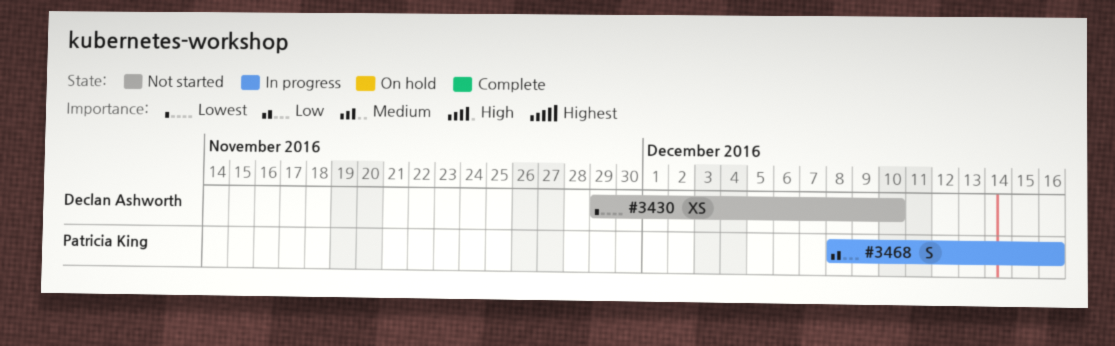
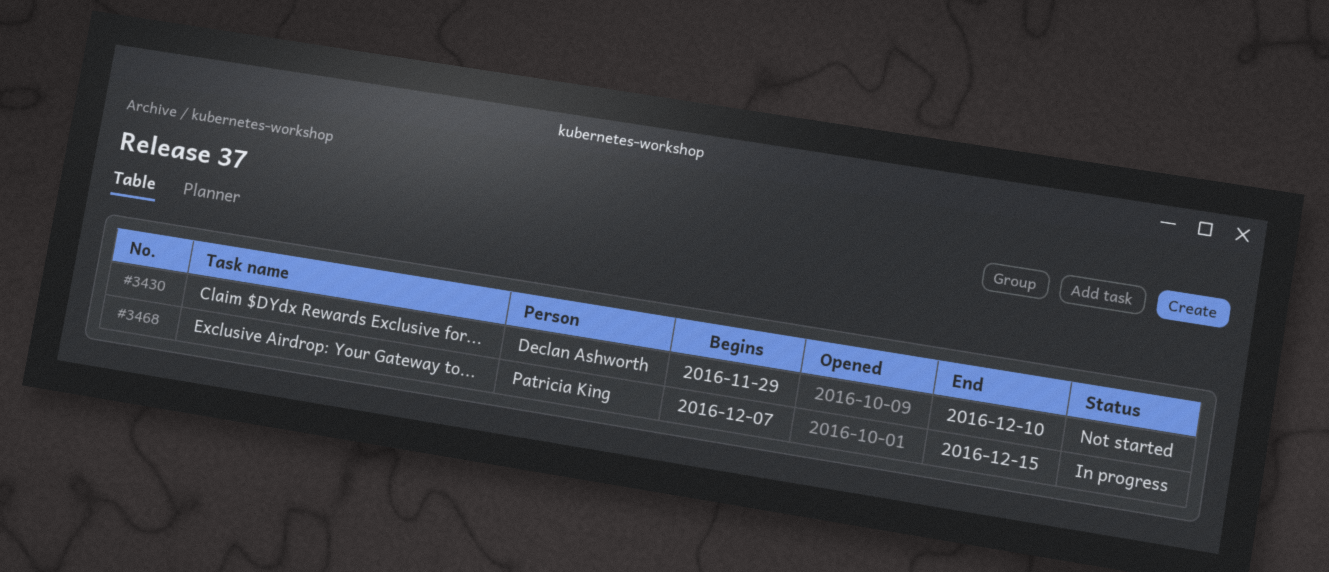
#3468, start: Dec 8 -> Dec 7
#3468, due: Dec 16 -> Dec 15

